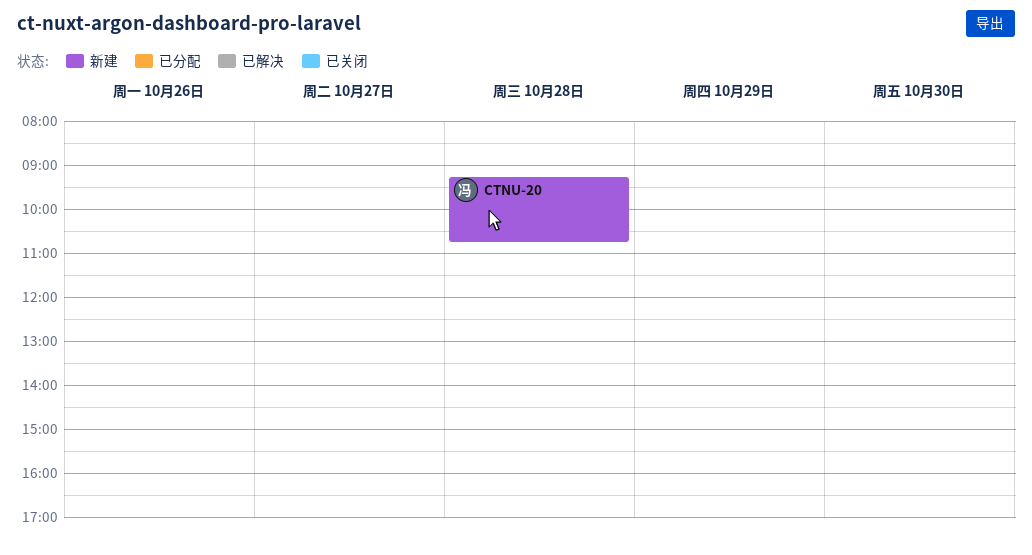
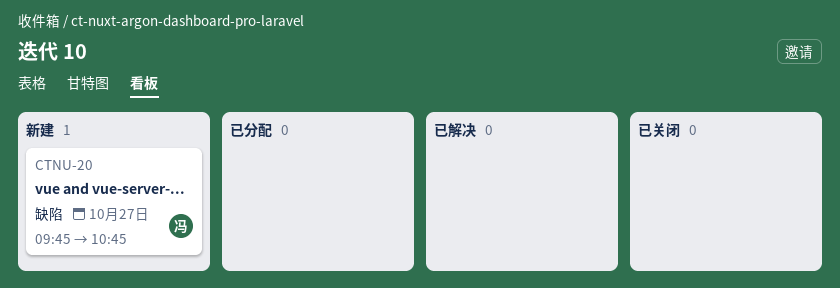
CTNU-20, day: Oct 28 -> Oct 27
CTNU-20, begins: 09:15 -> 09:45

